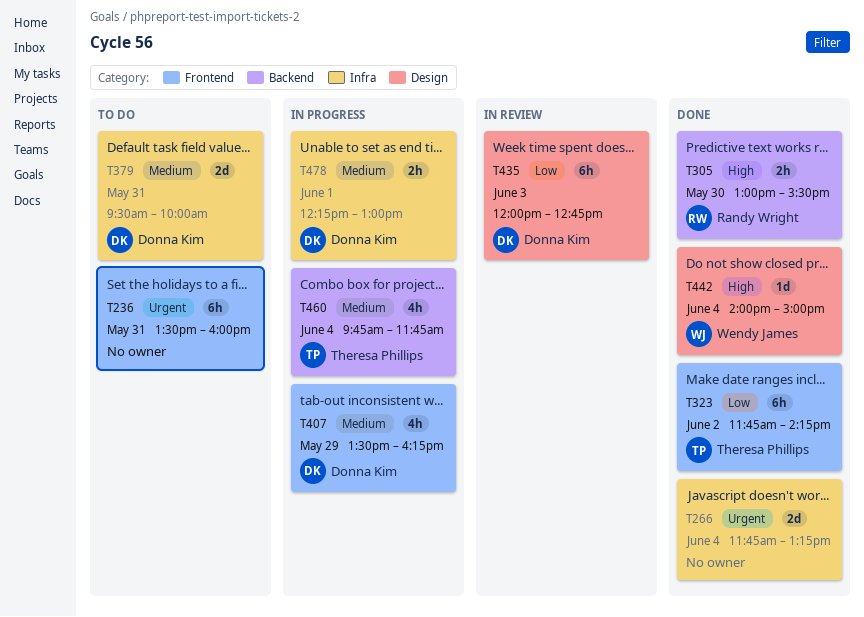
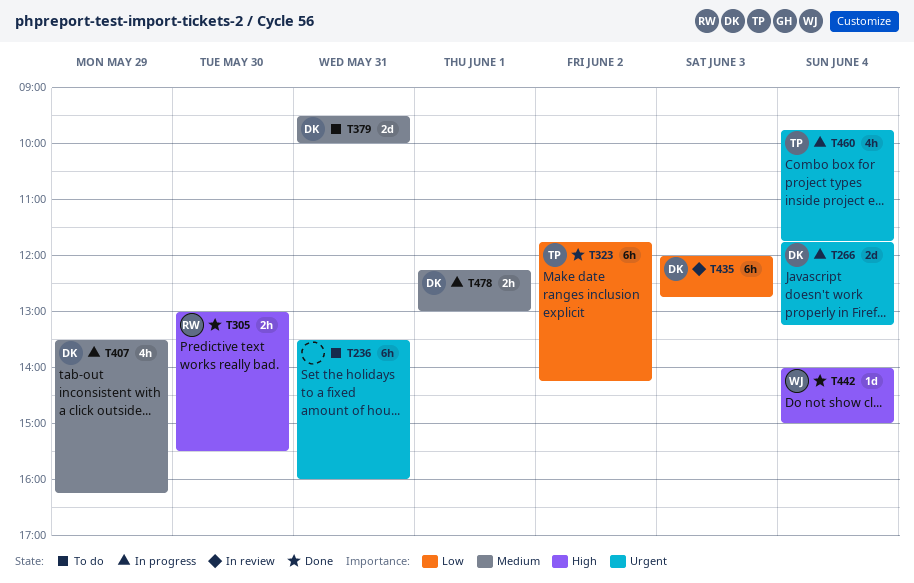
T266, status: Done -> In progress
T266, owner: none -> Donna Kim
T460, priority: Medium -> Urgent

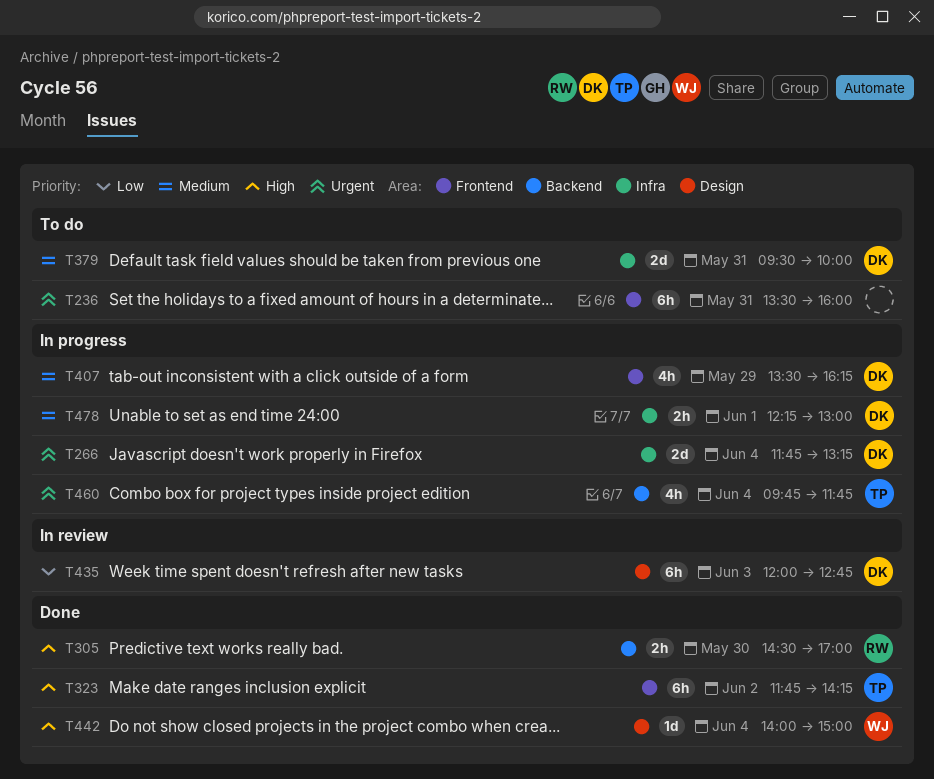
T305, begins: 13:00 -> 14:30
T305, ends: 15:30 -> 17:00
T323, priority: Low -> High

